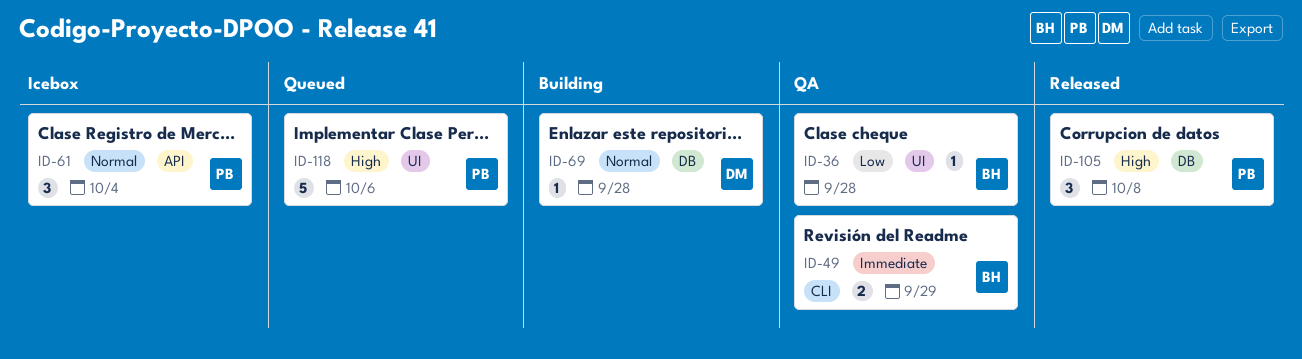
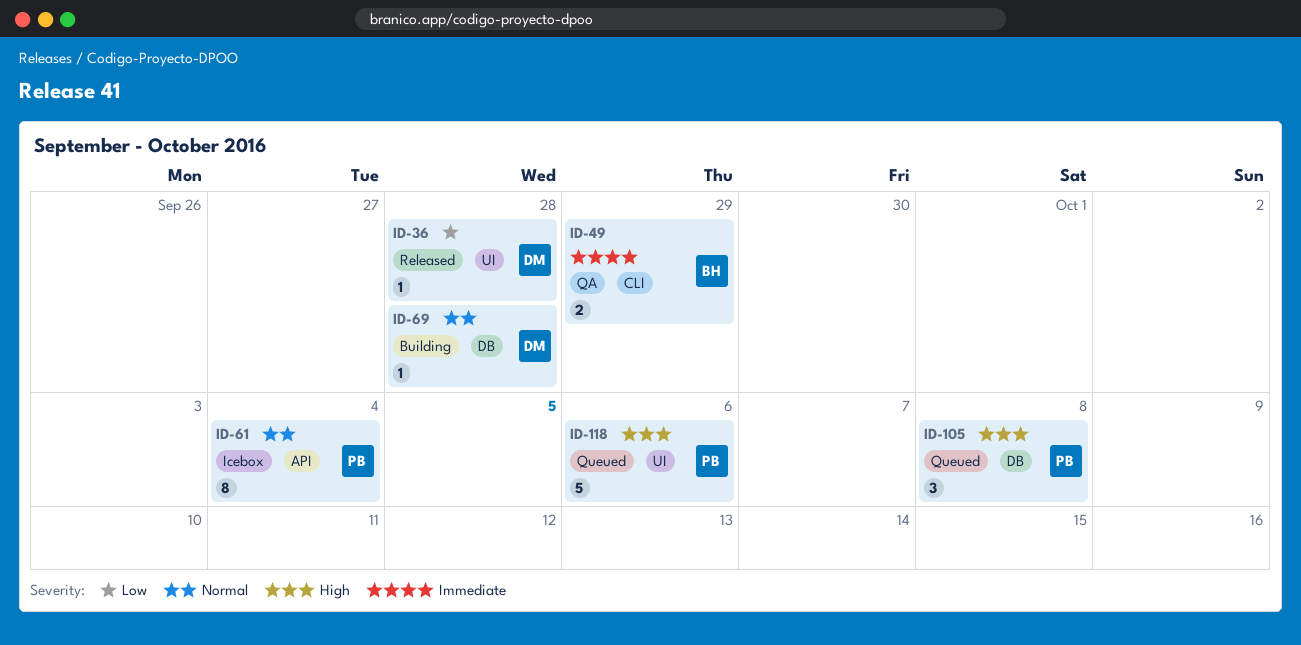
ID-36, status: QA -> Released
ID-36, owner: BH -> DM
ID-61, estimate: 3 -> 8
ID-105, status: Released -> Queued

